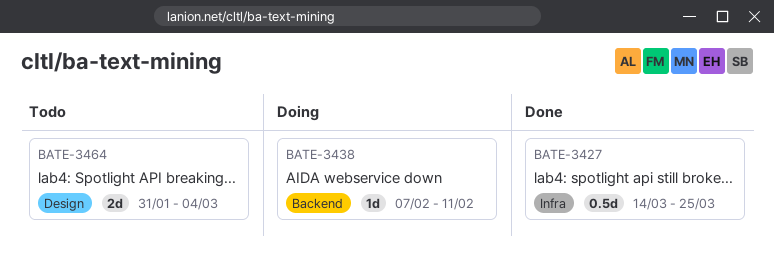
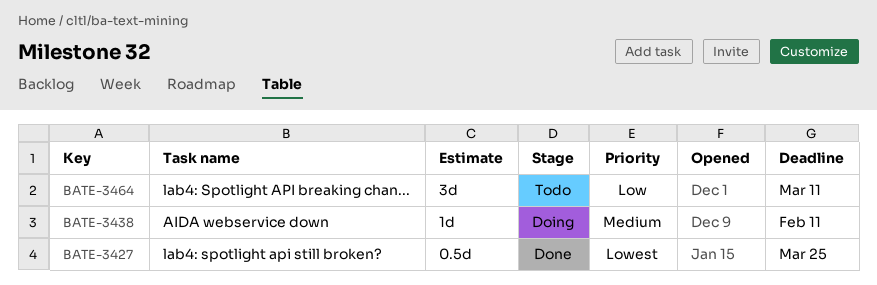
BATE-3464, estimate: 2d -> 3d
BATE-3464, due: Mar 4 -> Mar 11

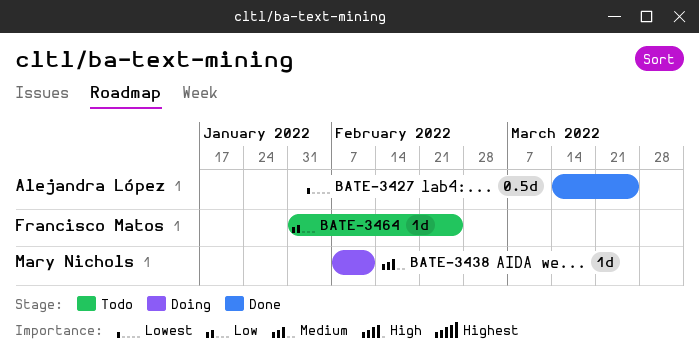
BATE-3464, estimate: 3d -> 1d
BATE-3464, due: Mar 11 -> Feb 25

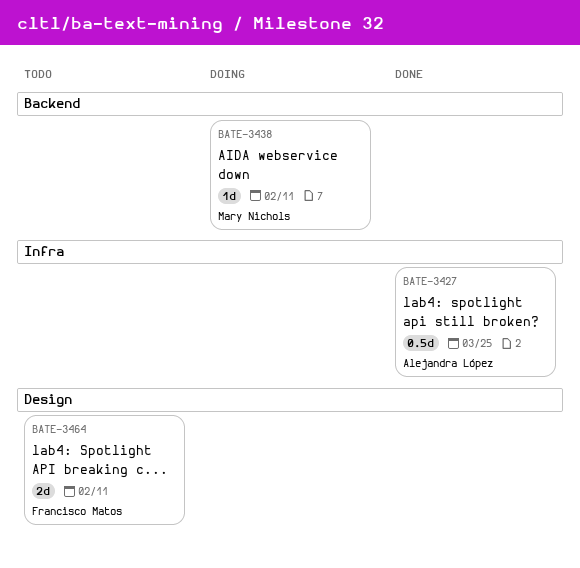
BATE-3464, estimate: 1d -> 2d
BATE-3464, due: Feb 25 -> Feb 11

